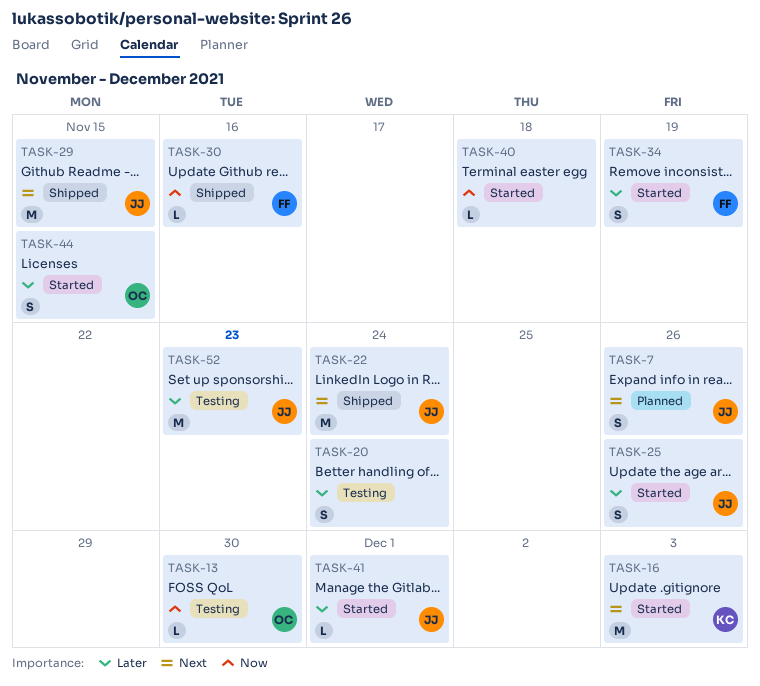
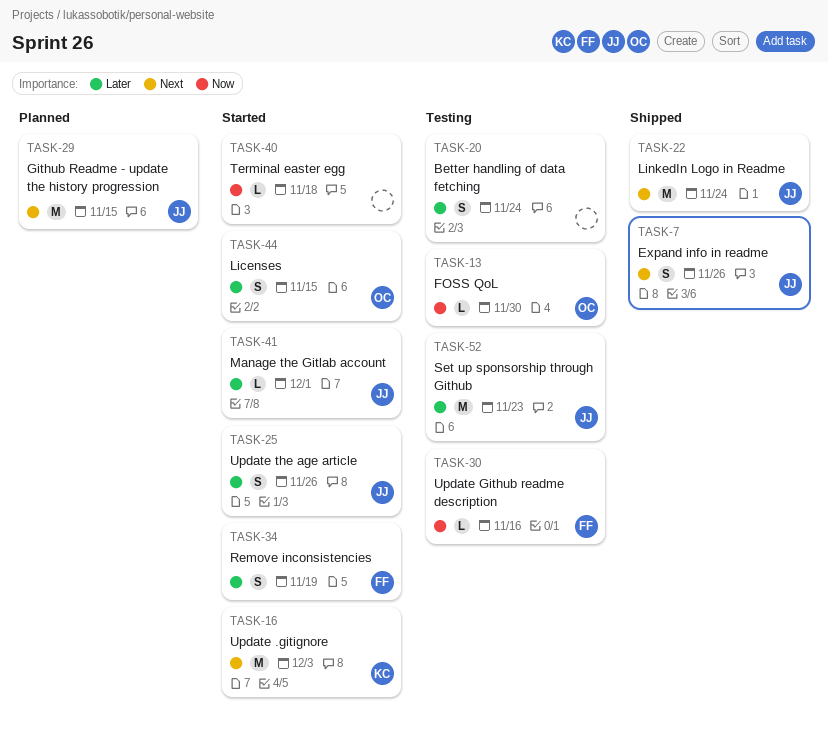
TASK-7, status: Planned -> Shipped
TASK-29, status: Shipped -> Planned
TASK-30, status: Shipped -> Testing

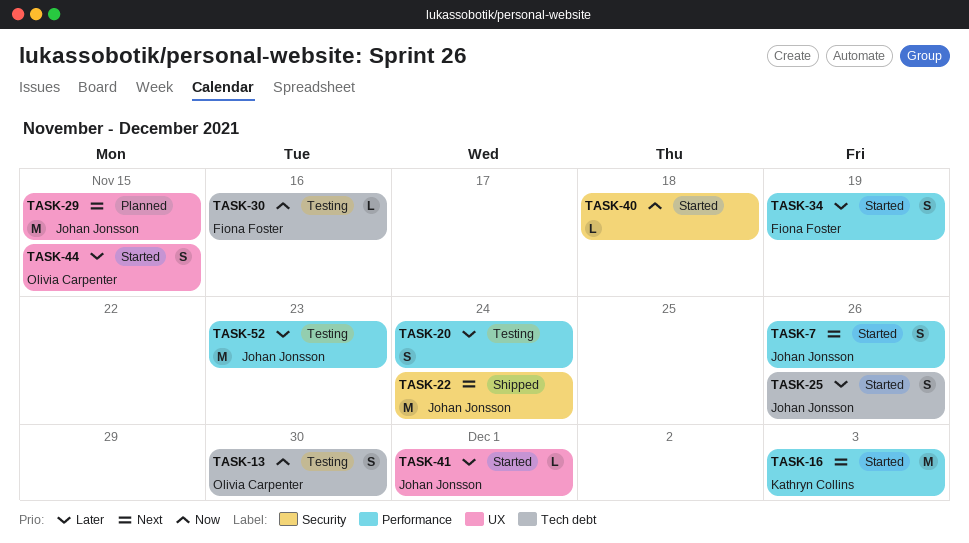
TASK-7, status: Shipped -> Started
TASK-13, estimate: L -> S

